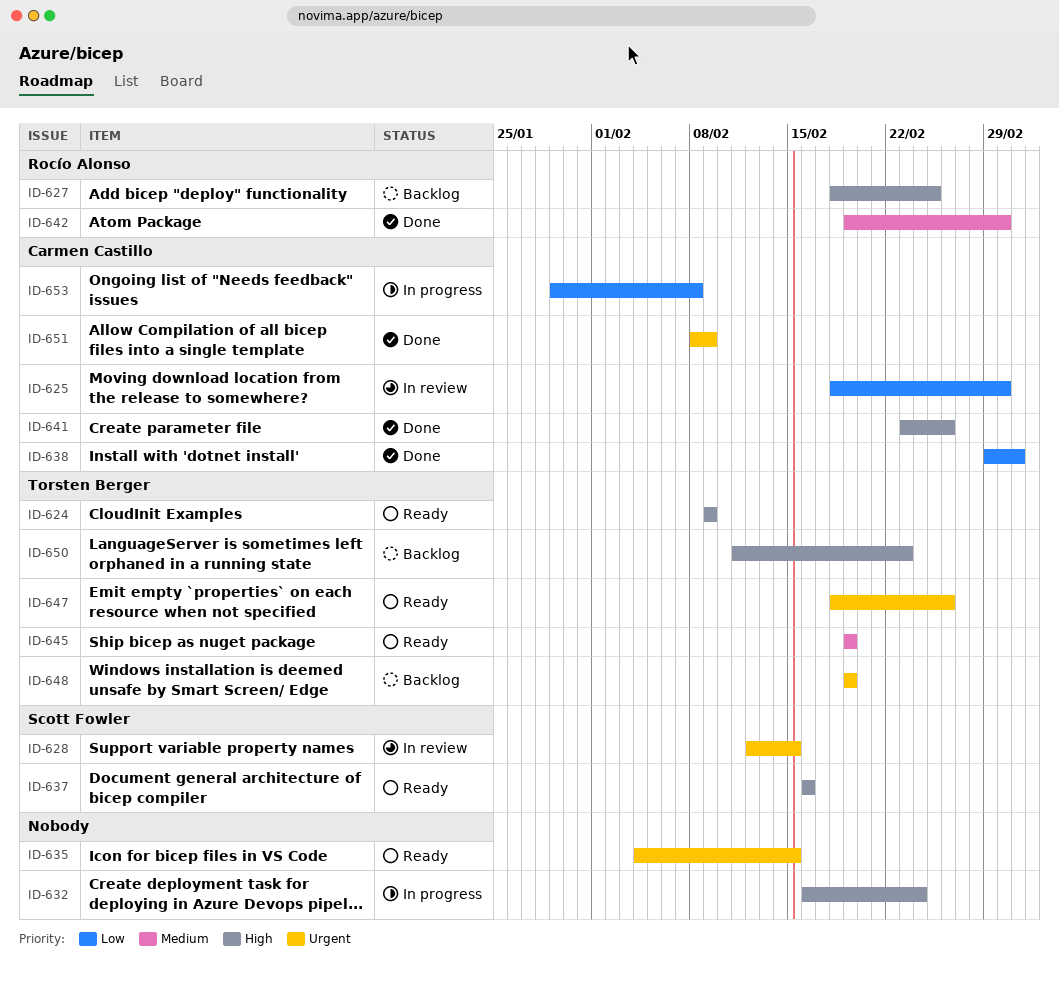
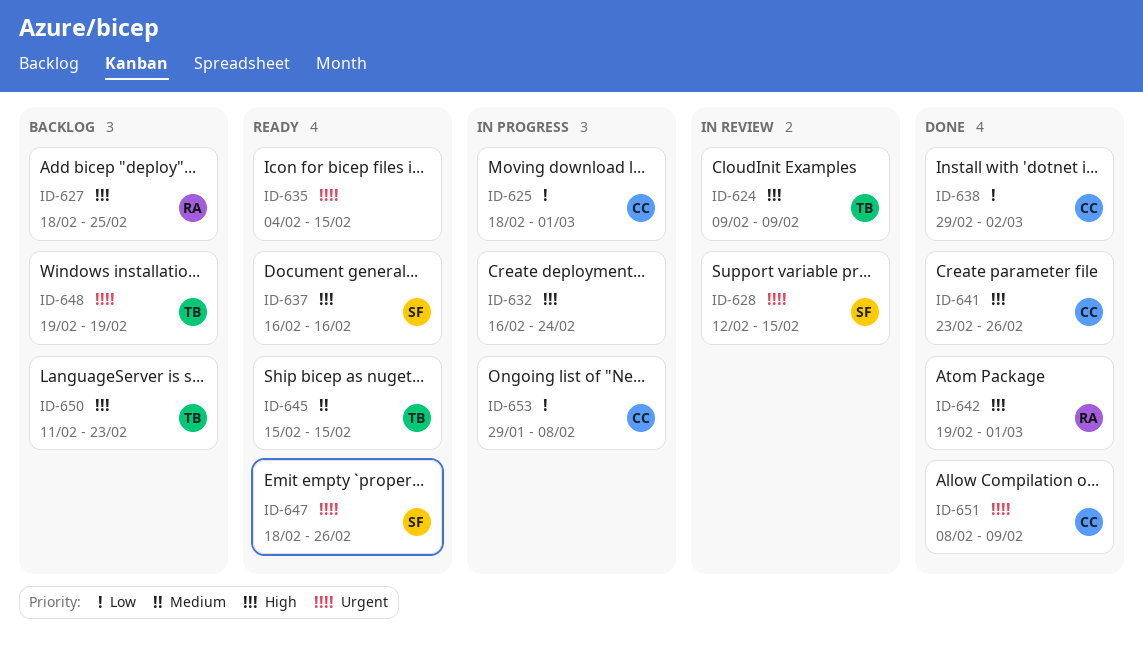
ID-624, status: Ready -> In review
ID-625, status: In review -> In progress
ID-642, priority: Medium -> High
ID-645, start: Feb 19 -> Feb 15
ID-645, due: Feb 19 -> Feb 15
ID-647, owner: Torsten Berger -> Scott Fowler

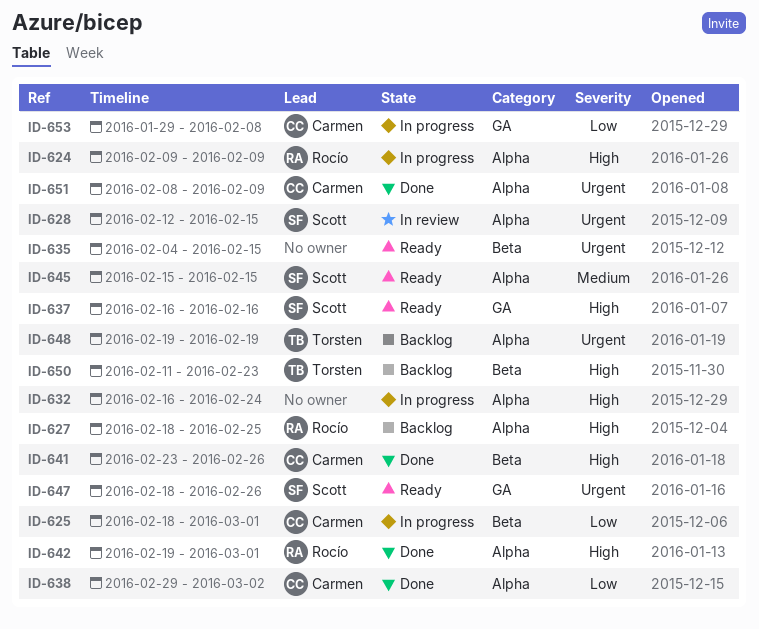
ID-624, status: In review -> In progress
ID-624, owner: Torsten -> Rocío
ID-645, owner: Torsten -> Scott

